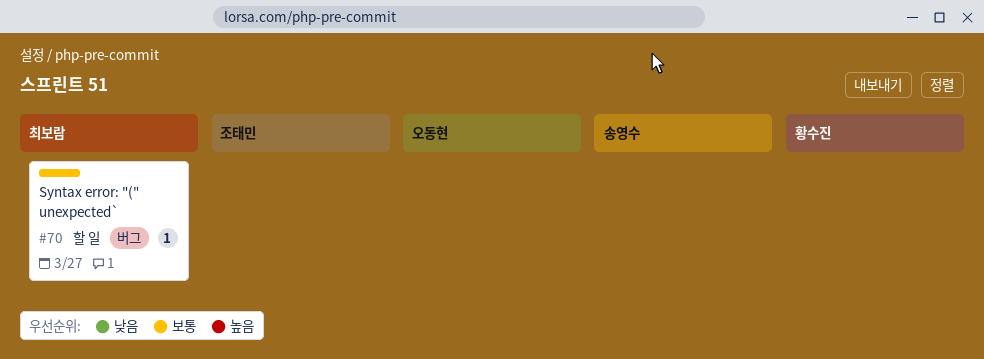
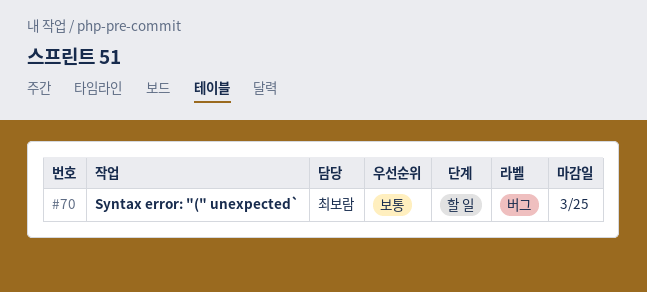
#70, due: Mar 27 -> Mar 25

